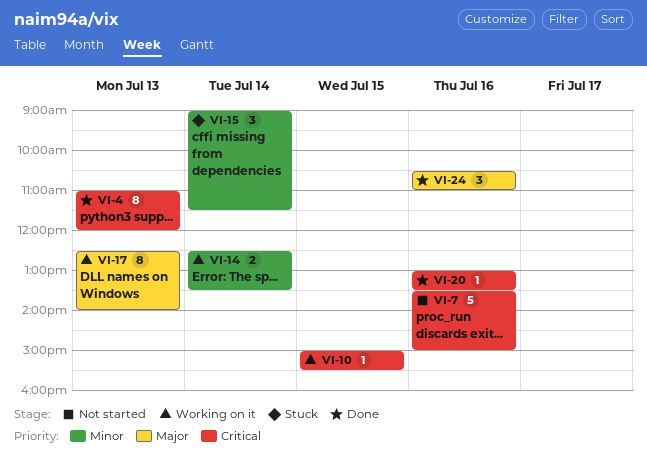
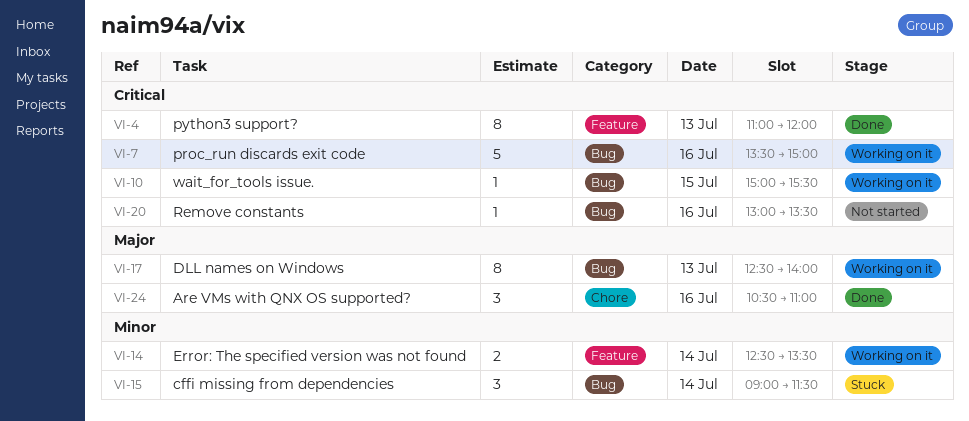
VI-7, status: Not started -> Working on it
VI-20, status: Done -> Not started

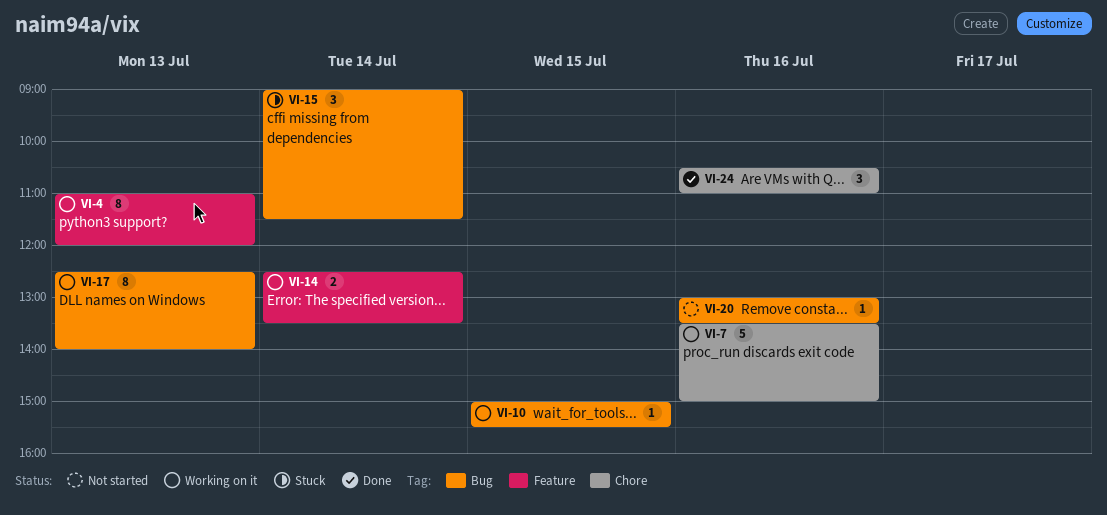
VI-4, status: Done -> Working on it
VI-7, label: Bug -> Chore

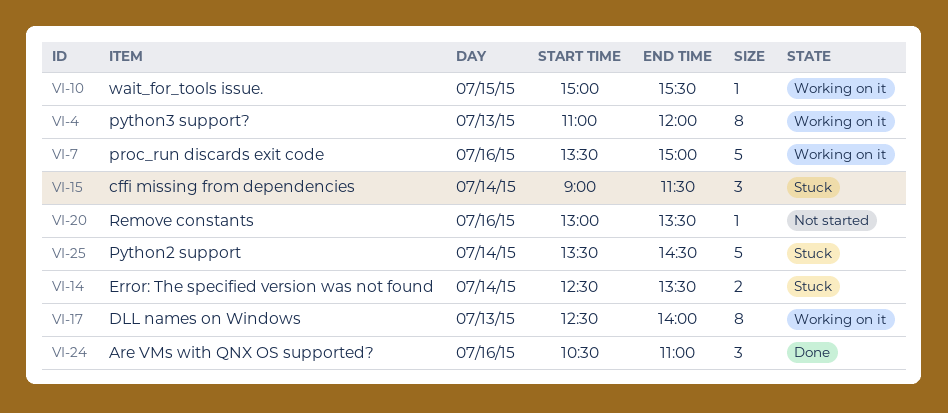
VI-14, status: Working on it -> Stuck
VI-25: none -> present

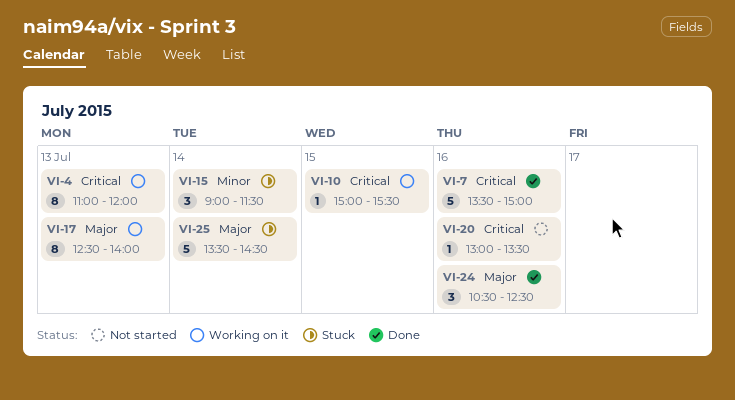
VI-7, status: Working on it -> Done
VI-14: present -> none
VI-24, ends: 11:00 -> 12:30

